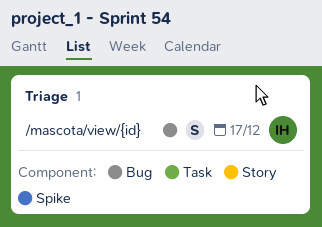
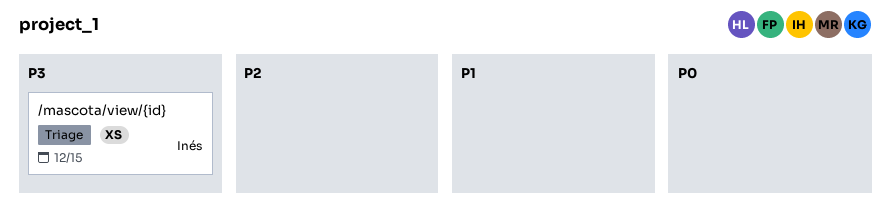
/mascota/view/{id}, estimate: S -> XS
/mascota/view/{id}, due: Dec 17 -> Dec 15

